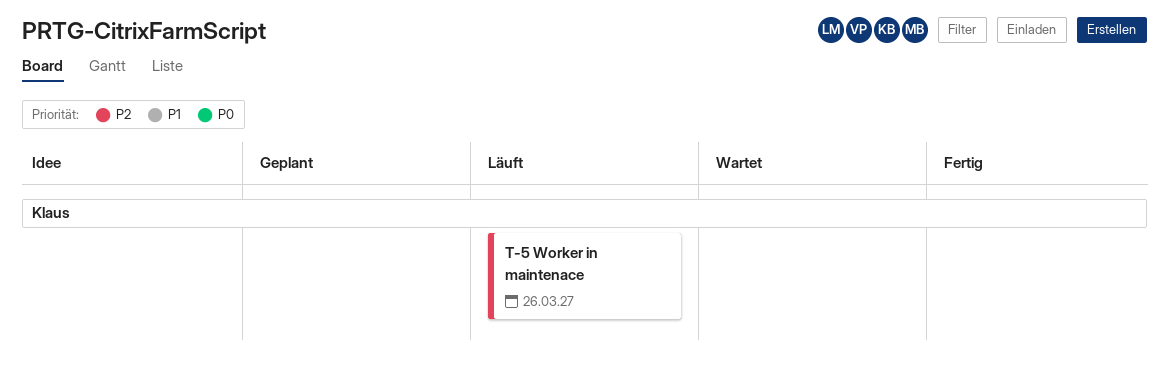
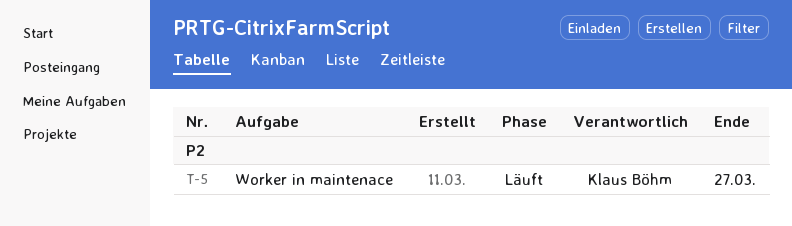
T-5, due: Mar 26 -> Mar 27

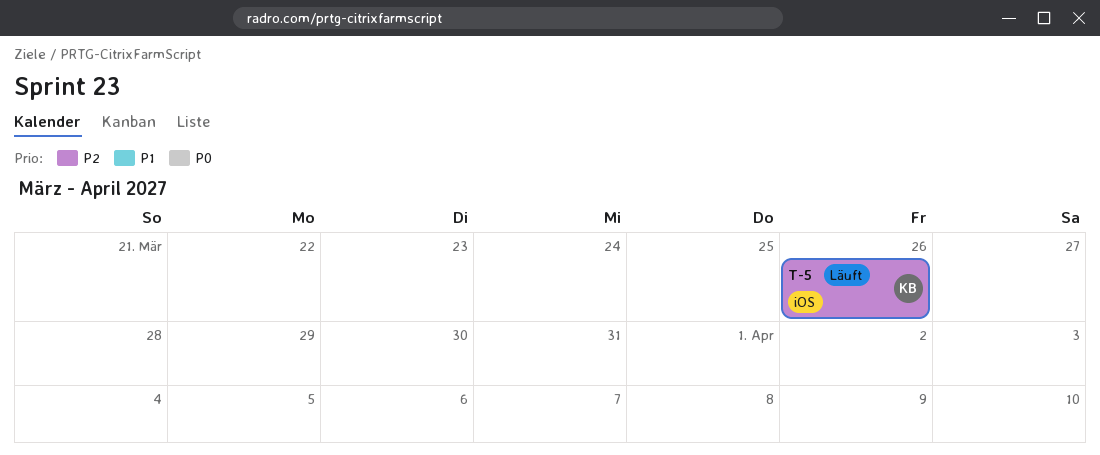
T-5, due: Mar 27 -> Mar 26

